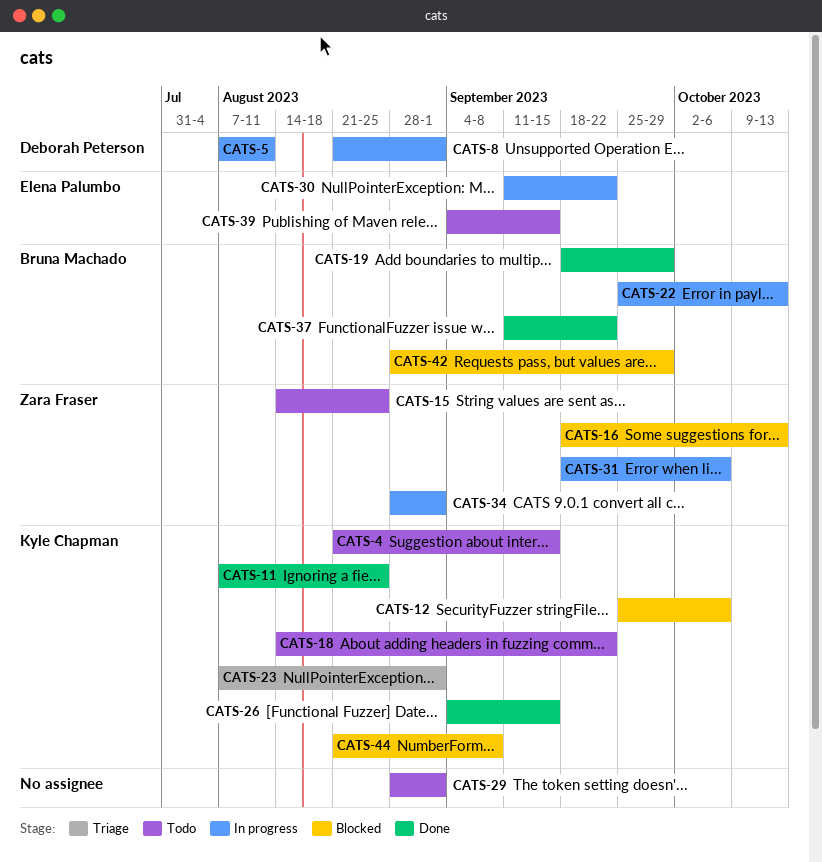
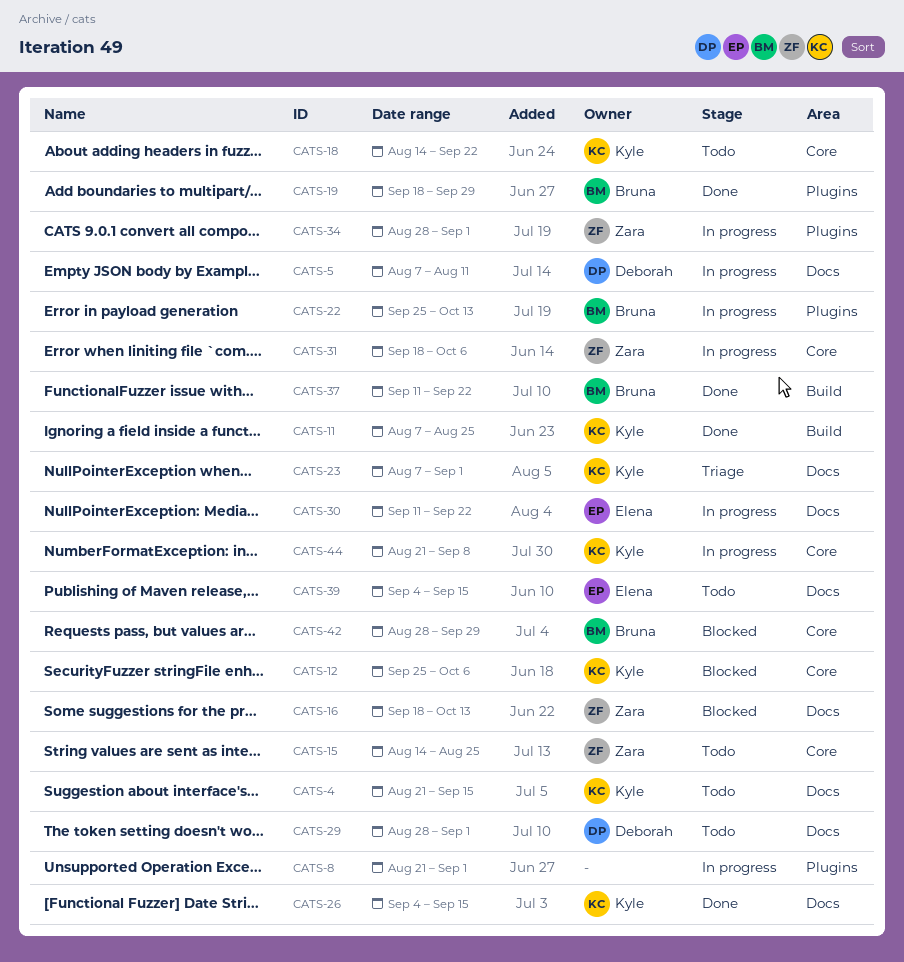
CATS-8, owner: Deborah Peterson -> none
CATS-29, owner: none -> Deborah Peterson
CATS-44, status: Blocked -> In progress

